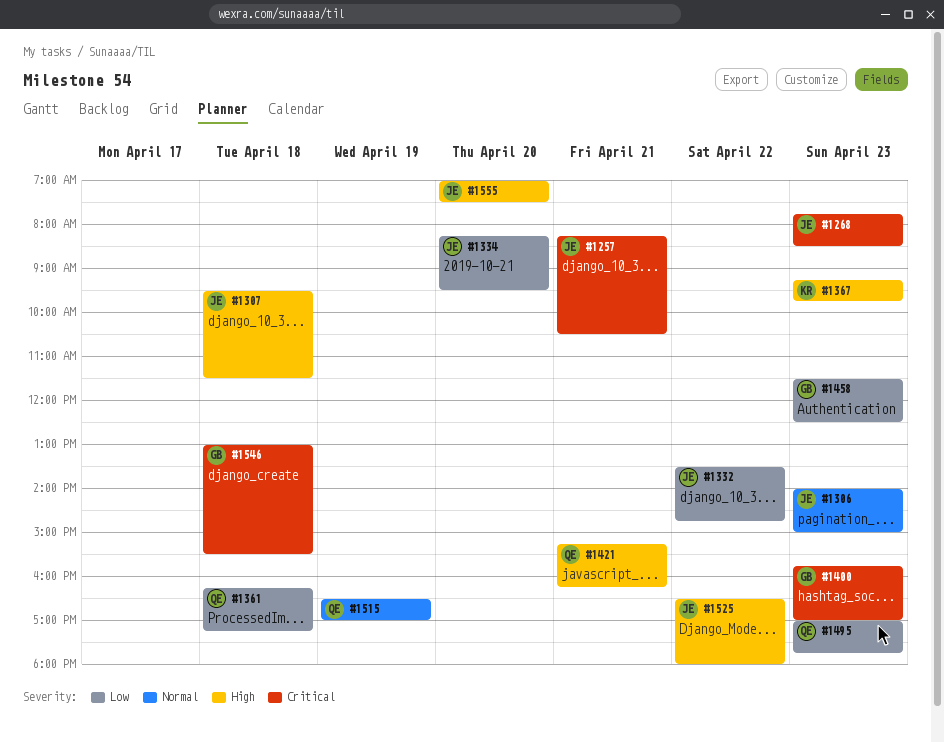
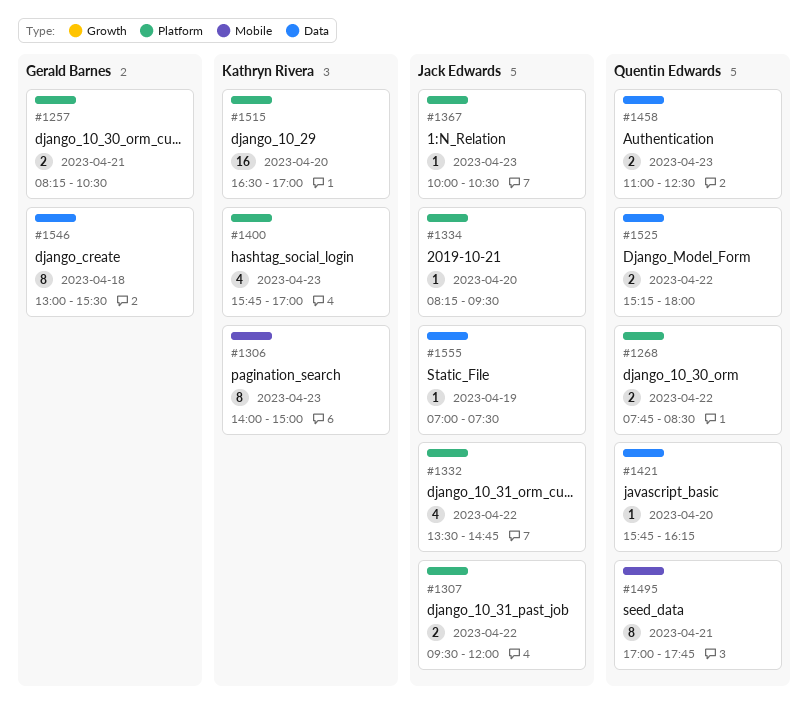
#1257, owner: Jack Edwards -> Gerald Barnes
#1268, owner: Jack Edwards -> Quentin Edwards
#1268, day: Apr 23 -> Apr 22
#1306, owner: Jack Edwards -> Kathryn Rivera
#1307, day: Apr 18 -> Apr 22
#1307, ends: 11:30 -> 12:00
#1361: present -> none
#1367, owner: Kathryn Rivera -> Jack Edwards
#1367, begins: 09:15 -> 10:00
#1367, ends: 09:45 -> 10:30
#1400, owner: Gerald Barnes -> Kathryn Rivera
#1421, day: Apr 21 -> Apr 20
#1421, begins: 15:15 -> 15:45
#1458, owner: Gerald Barnes -> Quentin Edwards
#1458, begins: 11:30 -> 11:00
#1495, day: Apr 23 -> Apr 21
#1515, owner: Quentin Edwards -> Kathryn Rivera
#1515, day: Apr 19 -> Apr 20
#1525, owner: Jack Edwards -> Quentin Edwards
#1525, begins: 16:30 -> 15:15
#1555, day: Apr 20 -> Apr 19

